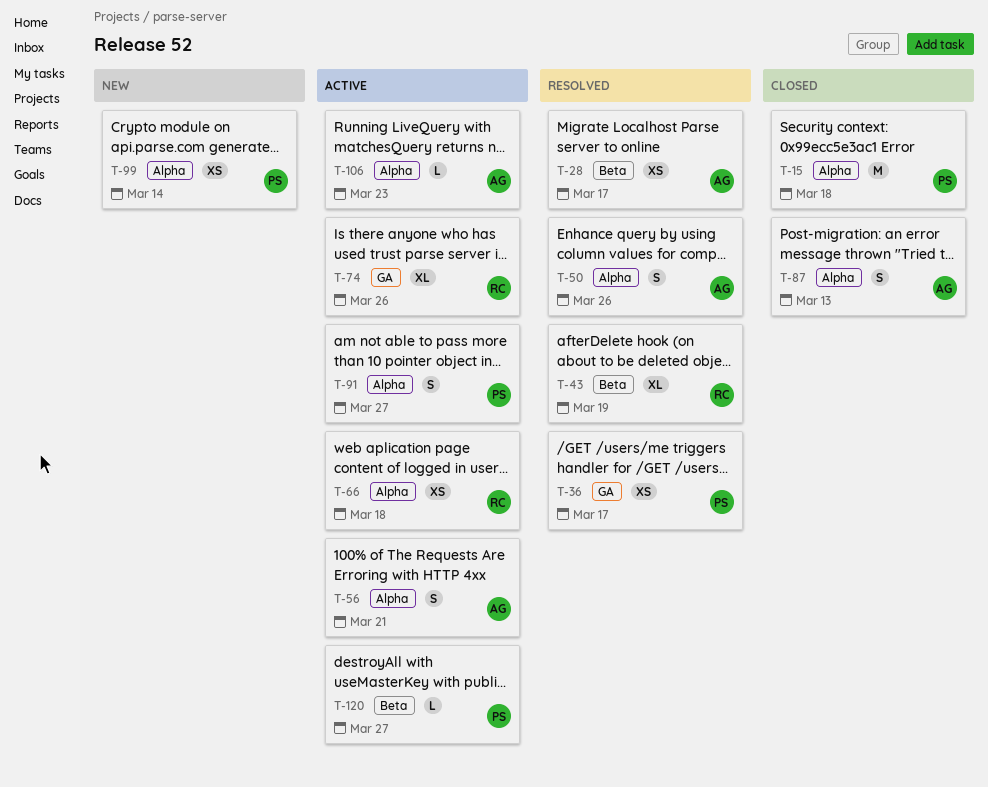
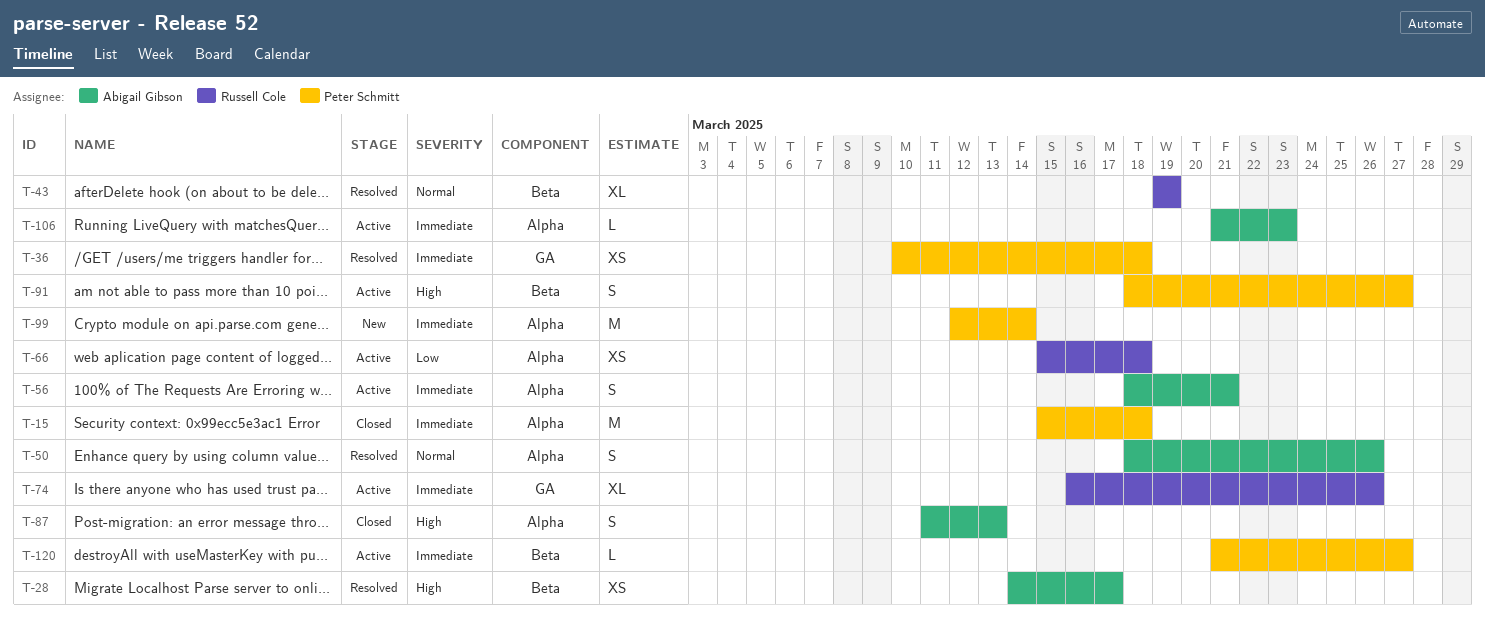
T-36, due: Mar 17 -> Mar 18
T-91, label: Alpha -> Beta
T-99, estimate: XS -> M

